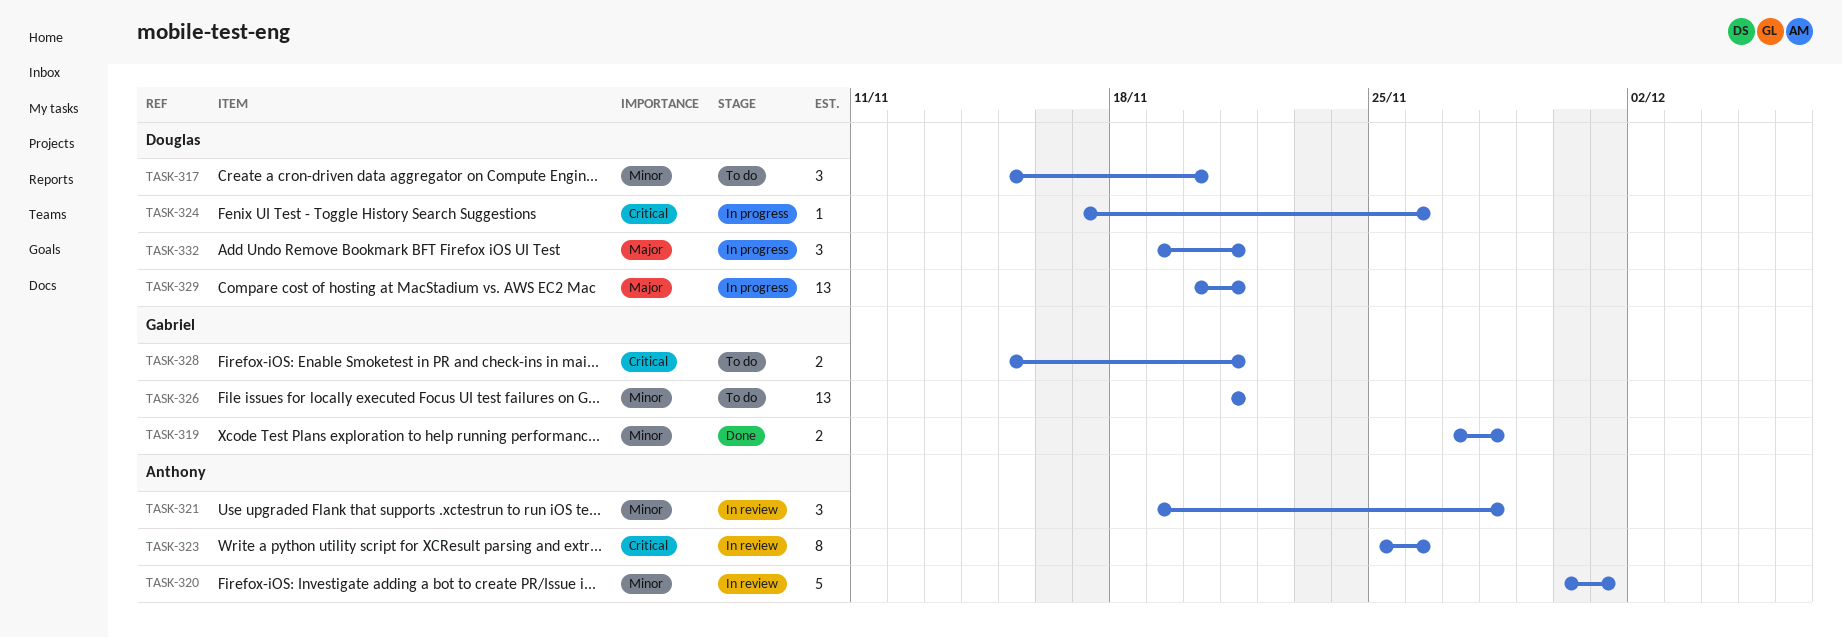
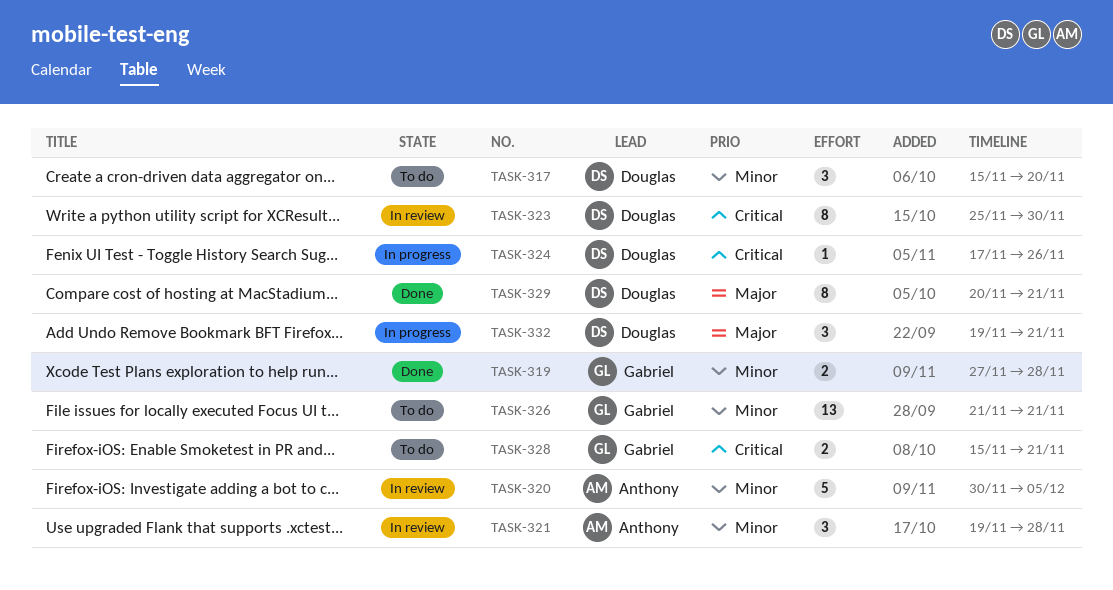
TASK-320, due: Dec 1 -> Dec 5
TASK-323, owner: Anthony -> Douglas
TASK-323, due: Nov 26 -> Nov 30
TASK-329, status: In progress -> Done
TASK-329, estimate: 13 -> 8

